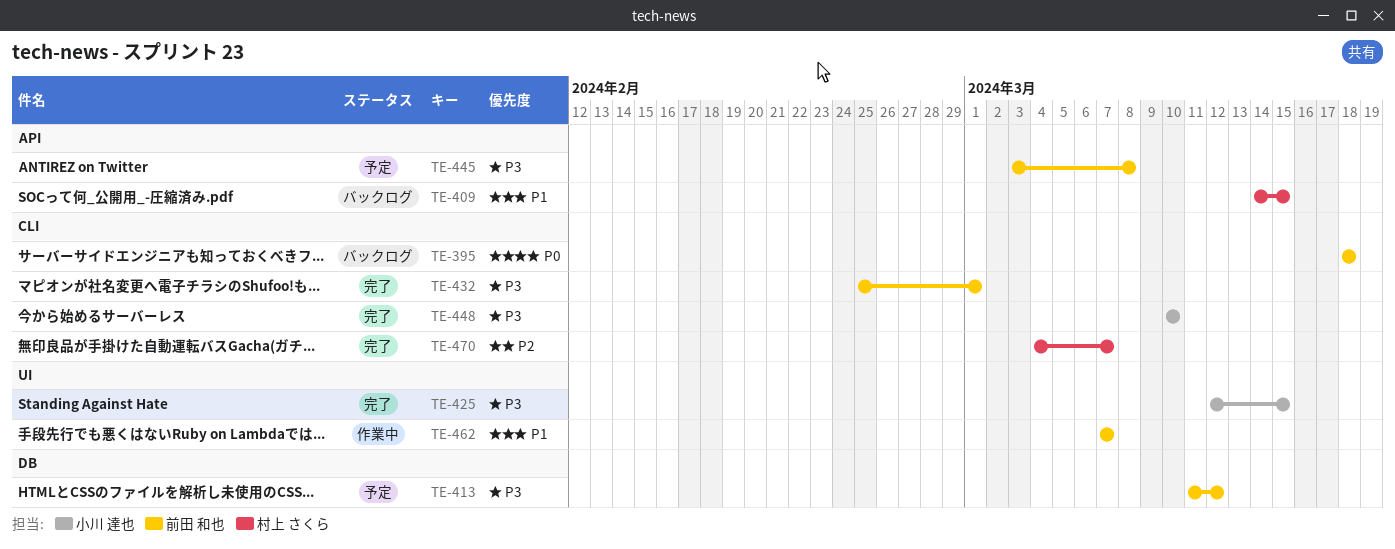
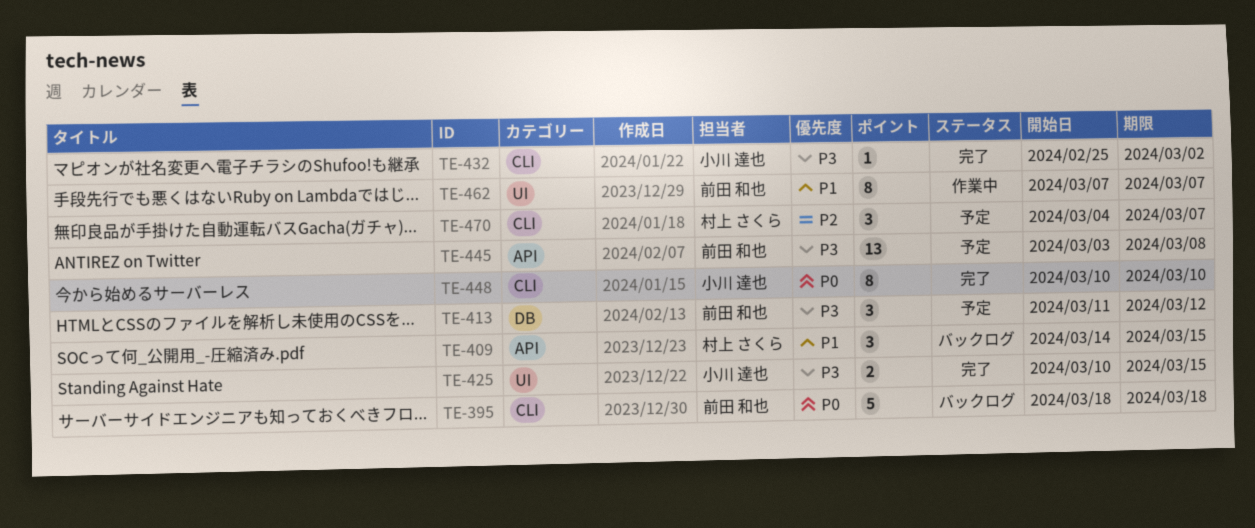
TE-425, start: Mar 12 -> Mar 10
TE-432, owner: 前田 和也 -> 小川 達也
TE-432, due: Mar 1 -> Mar 2
TE-448, priority: P3 -> P0
TE-470, status: 完了 -> 予定

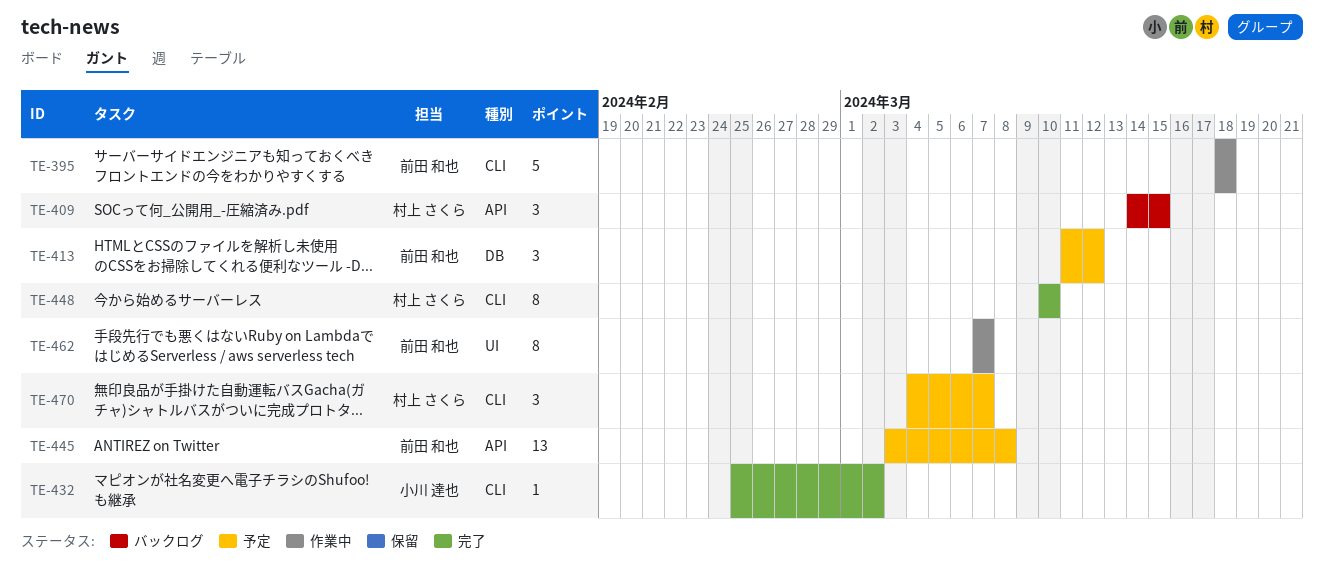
TE-395, status: バックログ -> 作業中
TE-425: present -> none
TE-448, owner: 小川 達也 -> 村上 さくら

